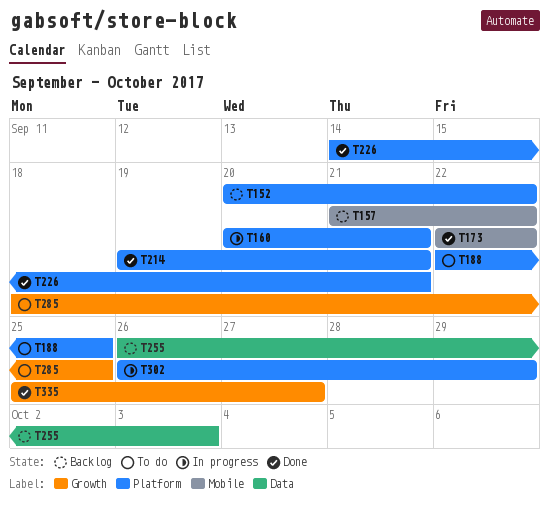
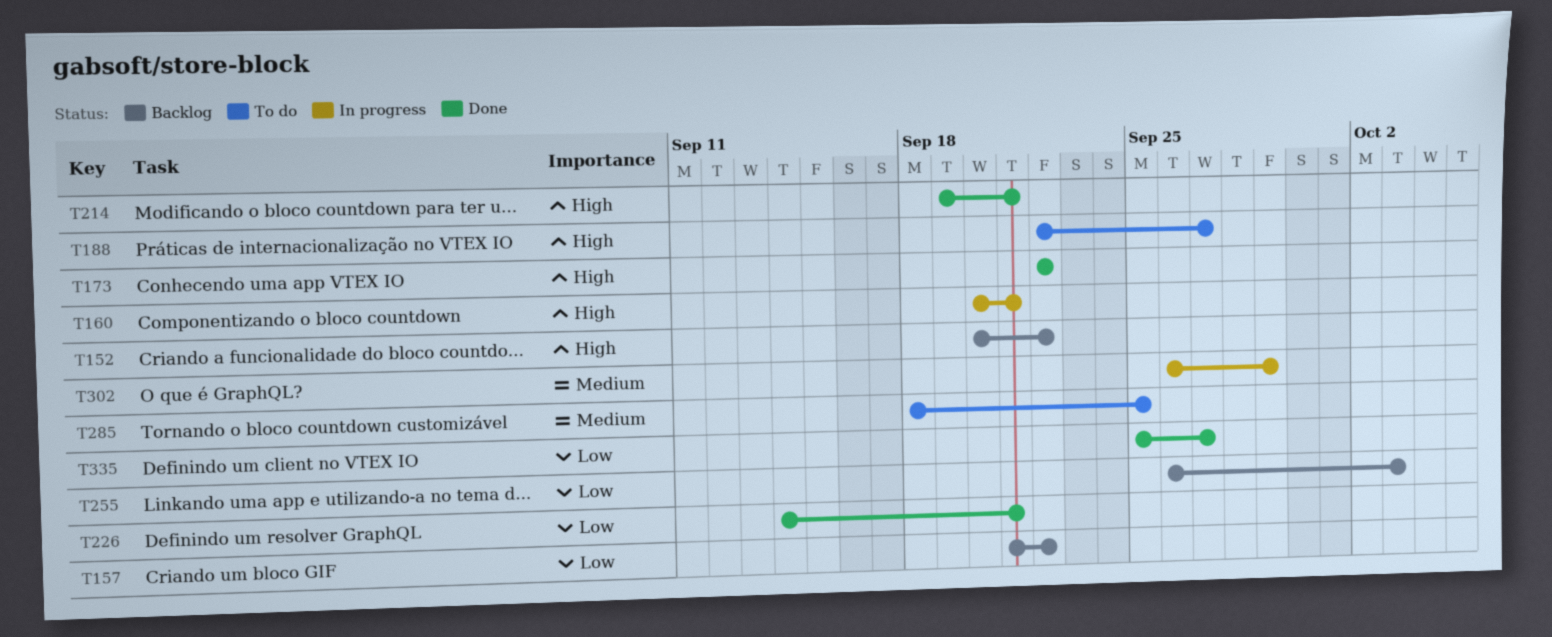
T188, due: Sep 25 -> Sep 27

